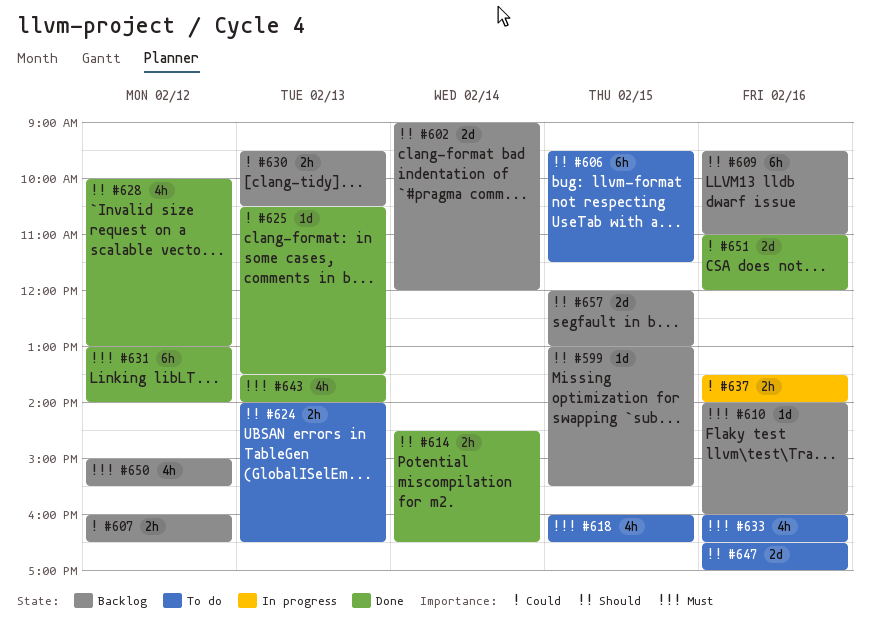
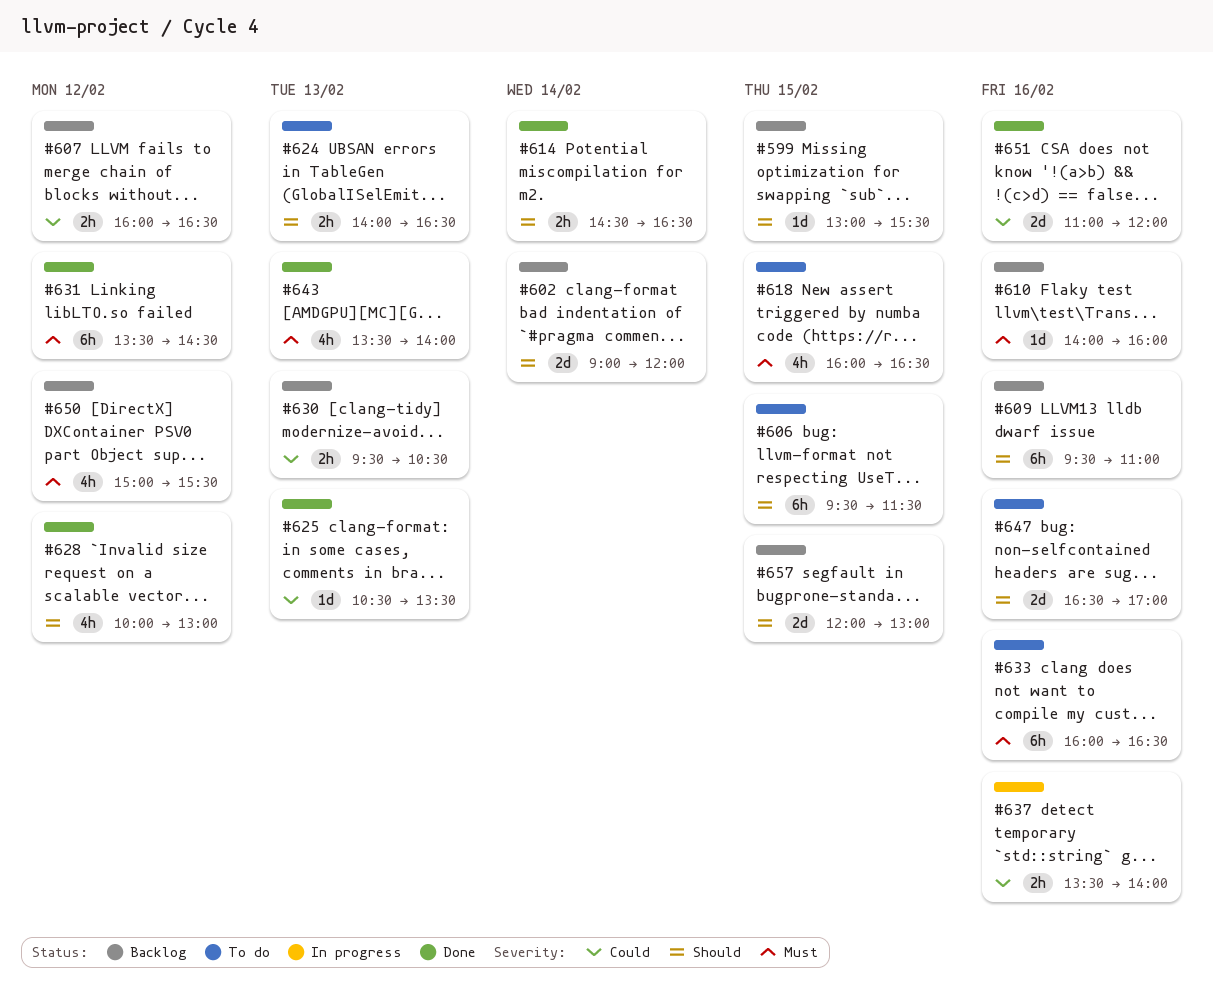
#631, begins: 13:00 -> 13:30
#631, ends: 14:00 -> 14:30
#633, estimate: 4h -> 6h

